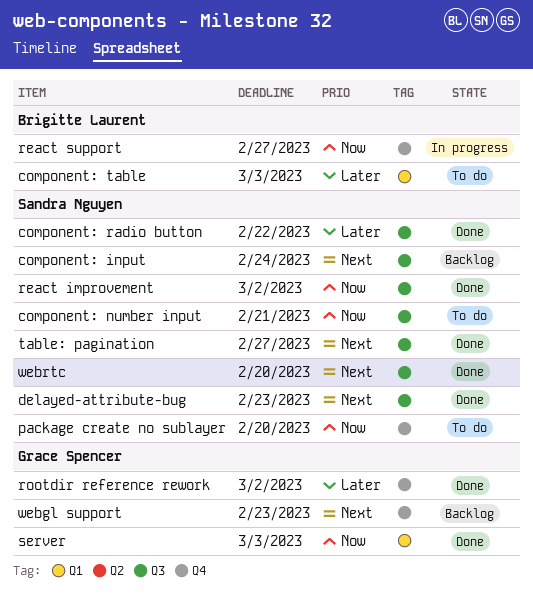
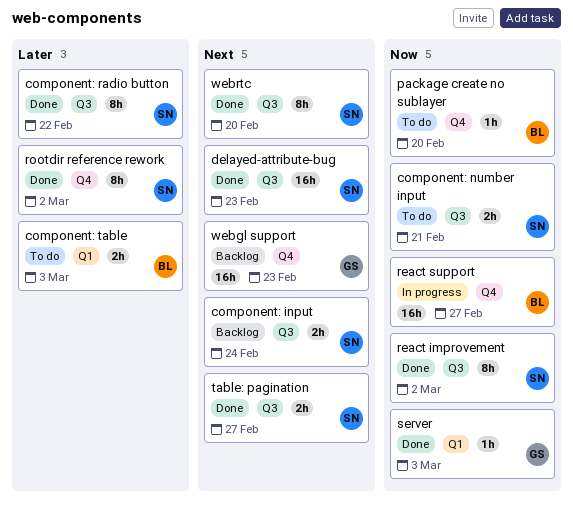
package create no sublayer, owner: Sandra Nguyen -> Brigitte Laurent
rootdir reference rework, owner: Grace Spencer -> Sandra Nguyen

